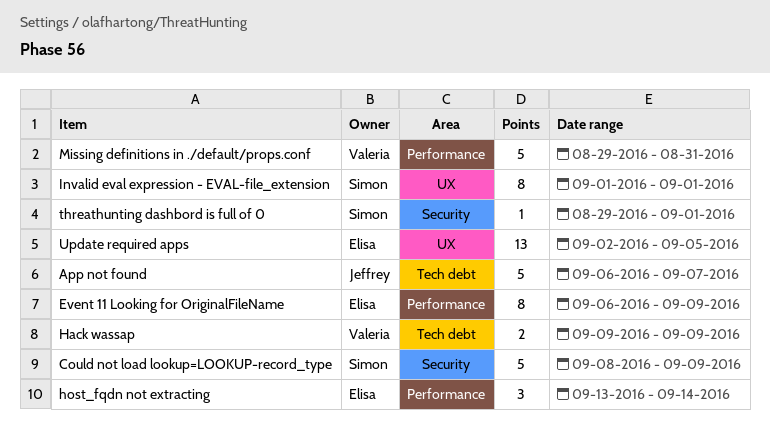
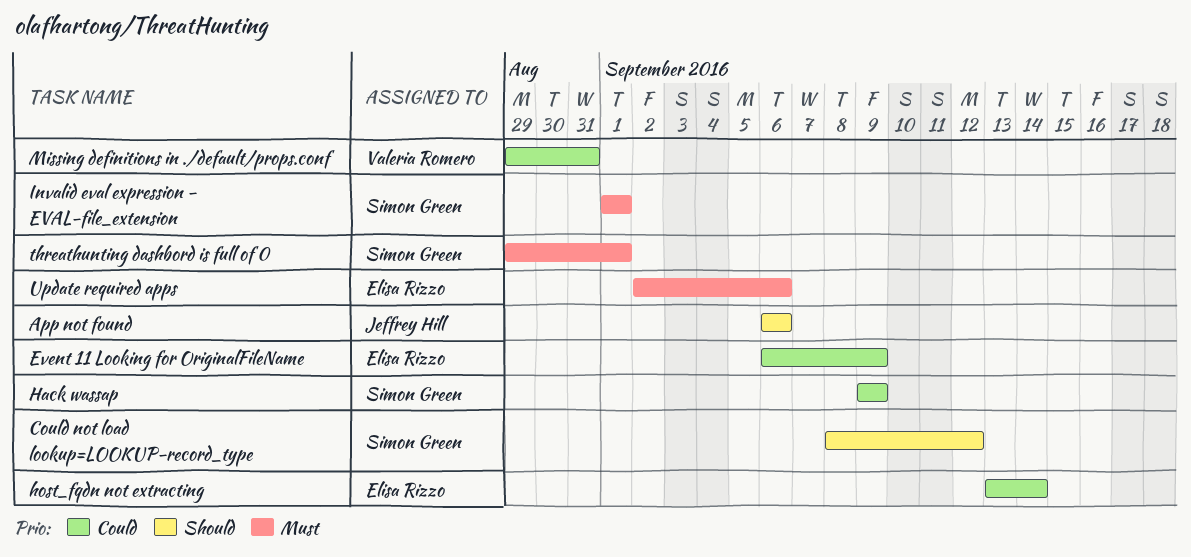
App not found, due: Sep 7 -> Sep 6
Could not load lookup=LOOKUP-record_type, due: Sep 9 -> Sep 12
Hack wassap, owner: Valeria Romero -> Simon Green
Update required apps, due: Sep 5 -> Sep 6

